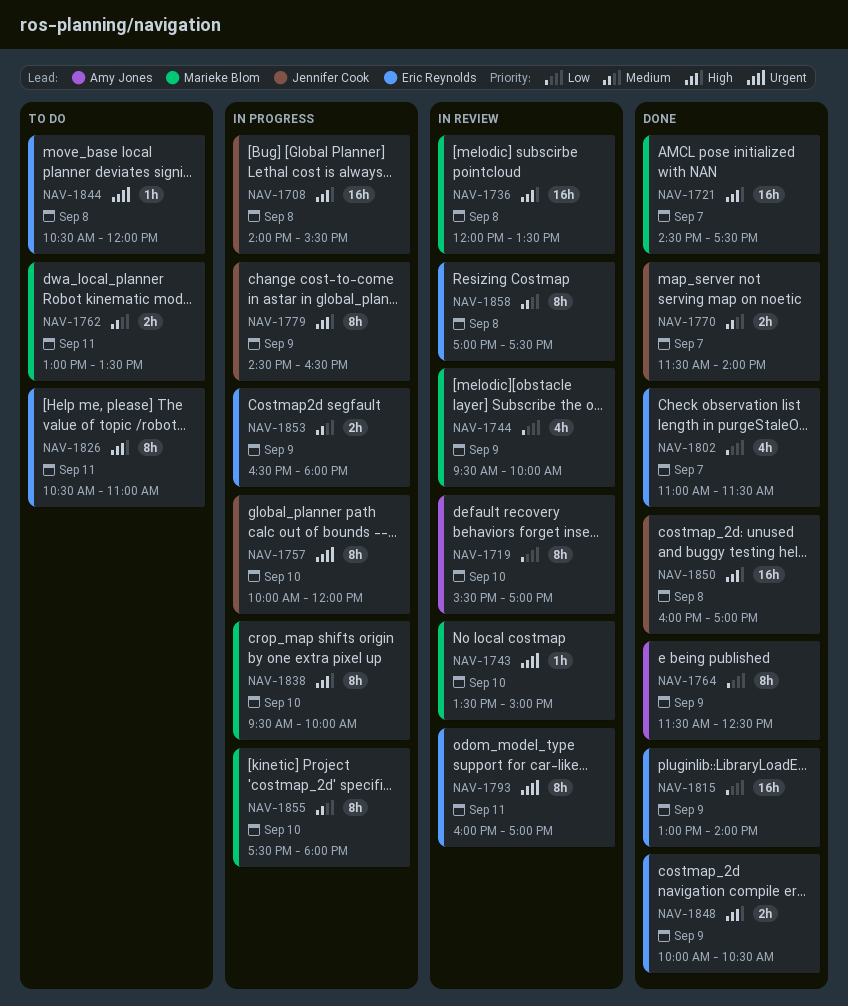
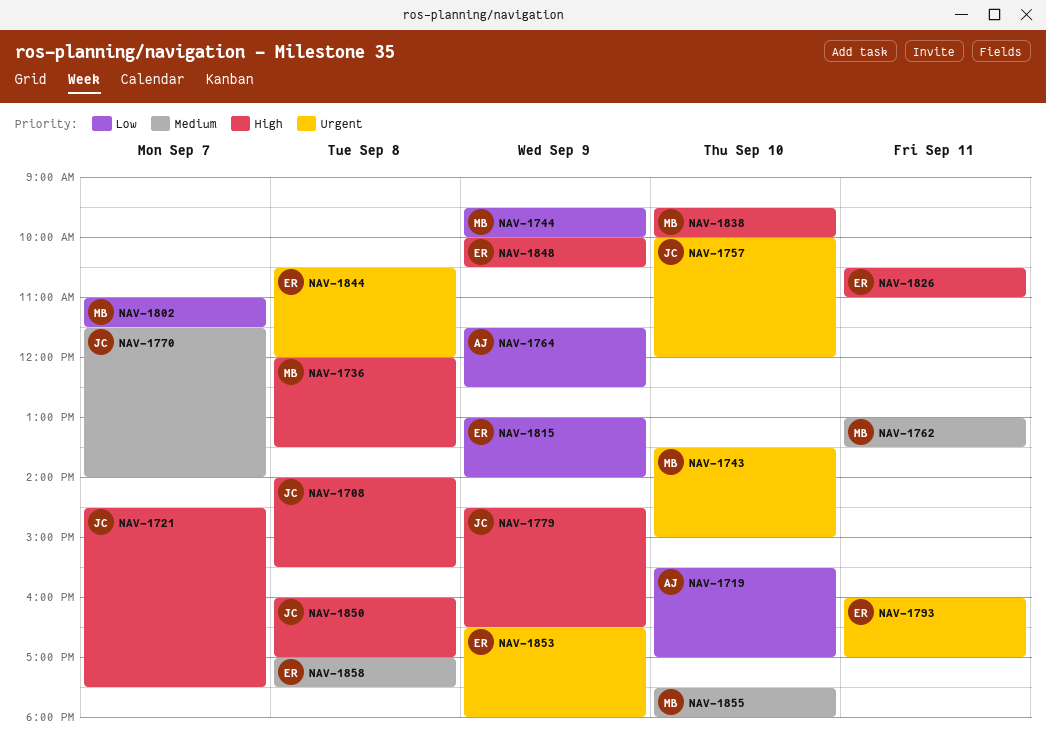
NAV-1721, owner: Marieke Blom -> Jennifer Cook
NAV-1802, owner: Eric Reynolds -> Marieke Blom
NAV-1853, priority: Medium -> Urgent

